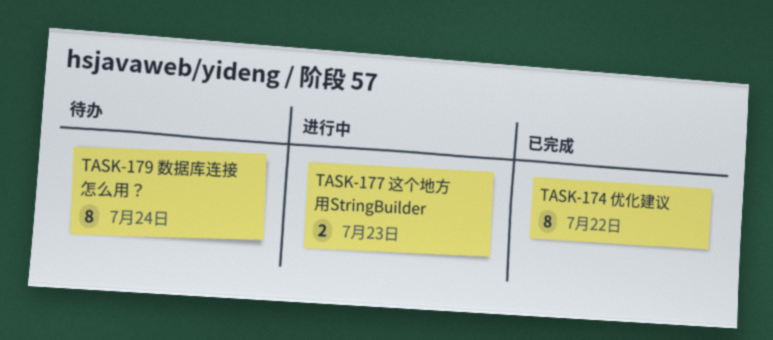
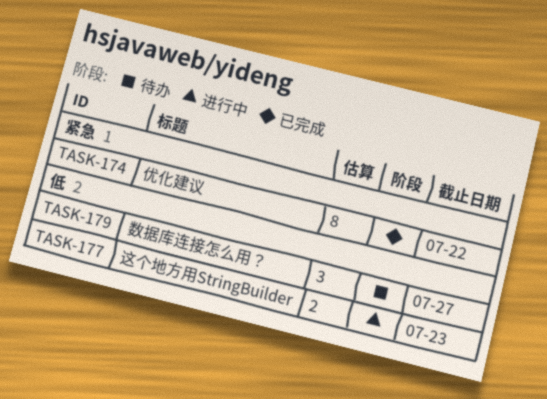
TASK-179, estimate: 8 -> 3
TASK-179, due: Jul 24 -> Jul 27

